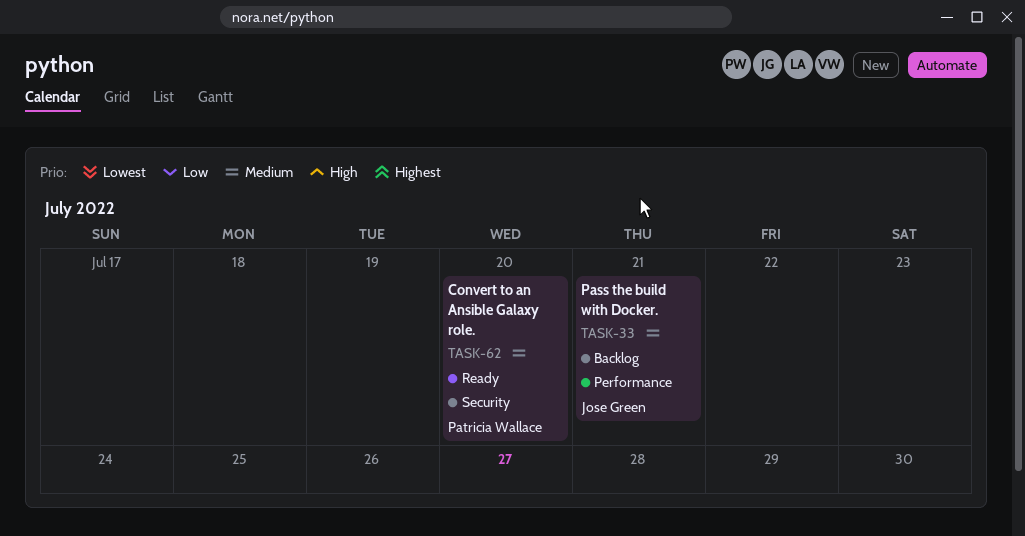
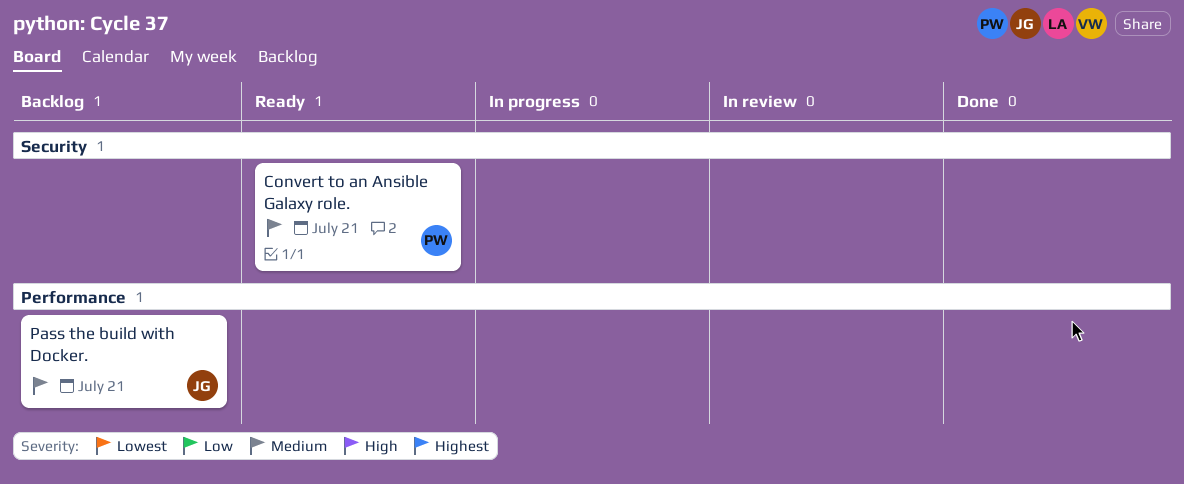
Convert to an Ansible Galaxy role., due: Jul 20 -> Jul 21

